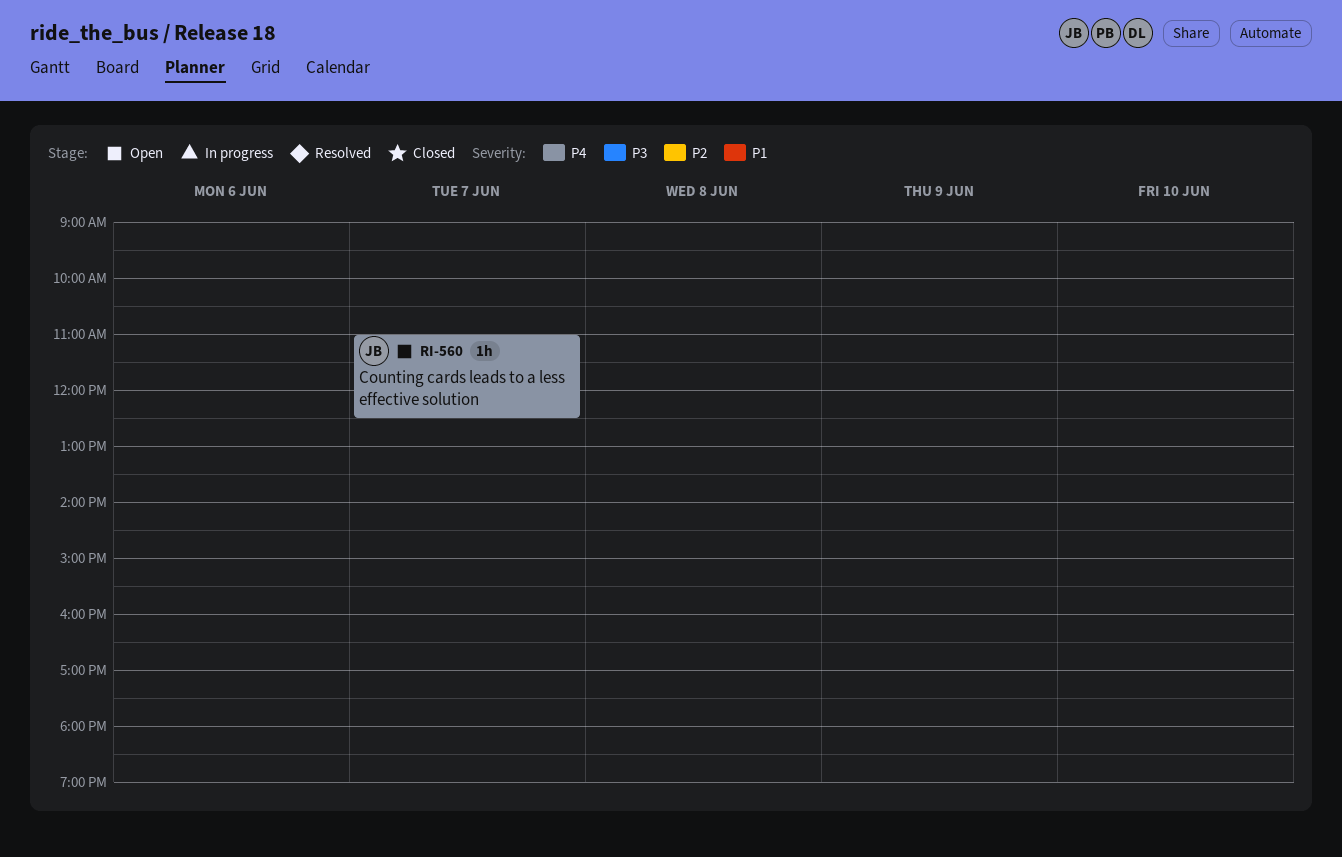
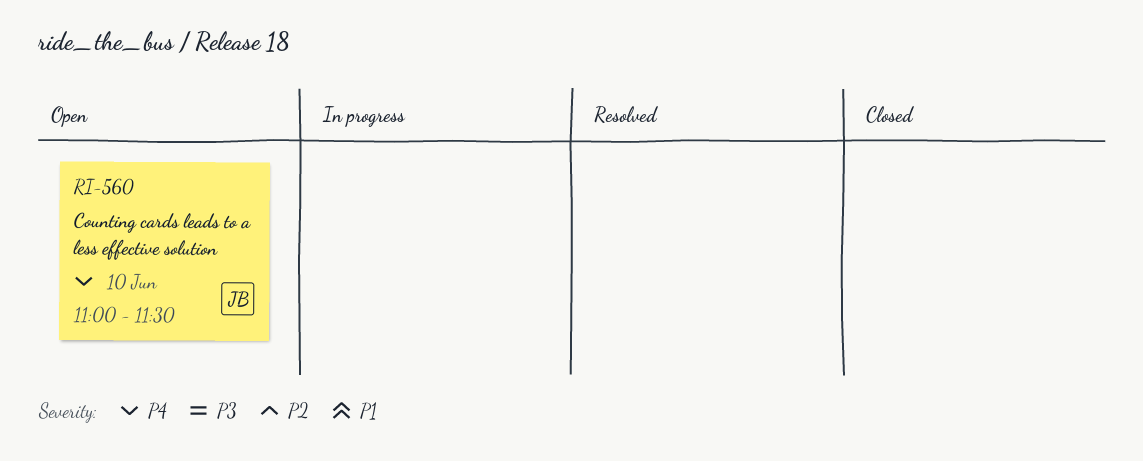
RI-560, day: Jun 7 -> Jun 10
RI-560, ends: 12:30 -> 11:30

